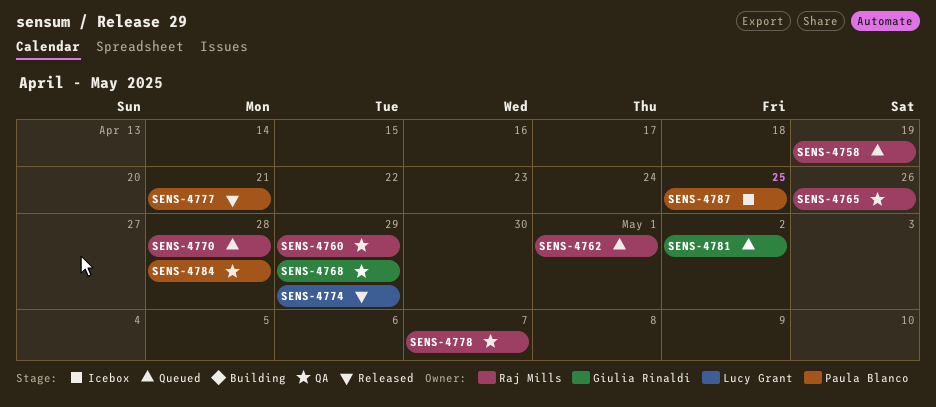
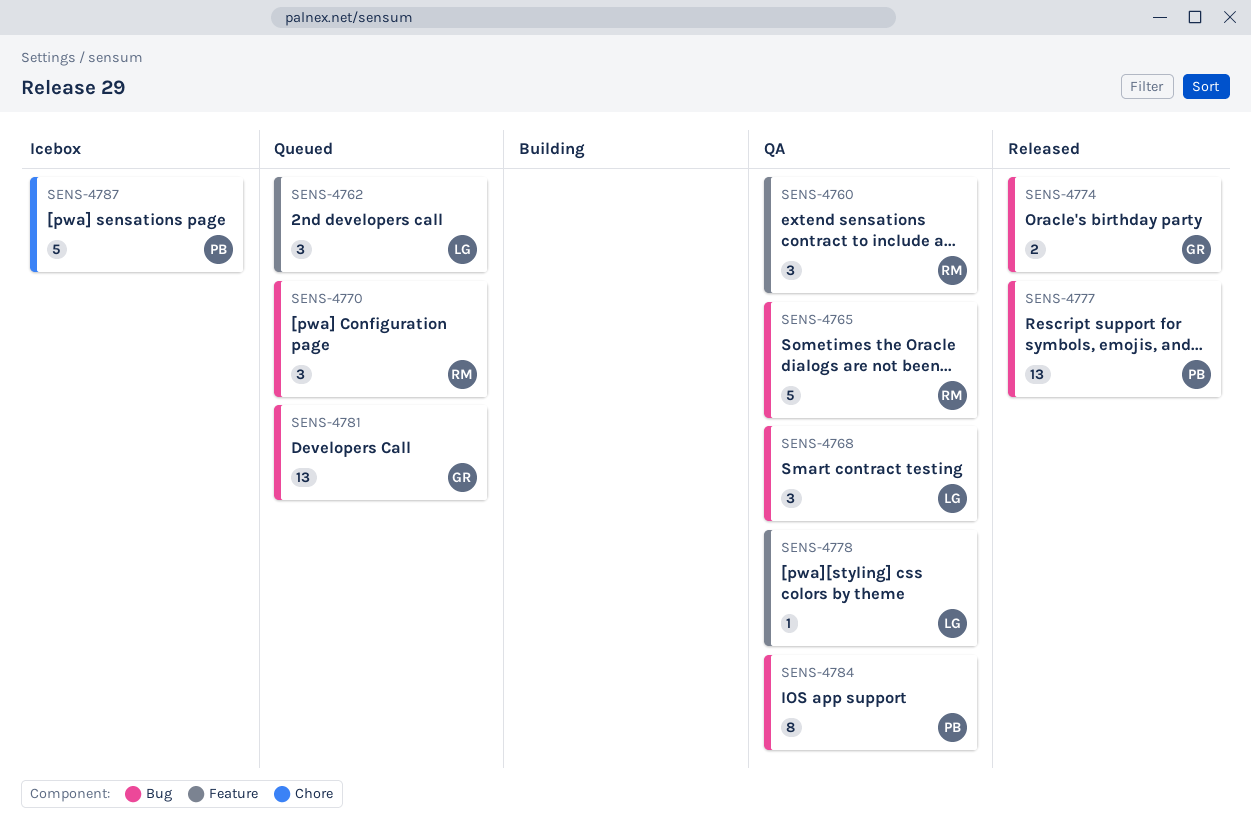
SENS-4758: present -> none
SENS-4762, owner: Raj Mills -> Lucy Grant
SENS-4768, owner: Giulia Rinaldi -> Lucy Grant
SENS-4774, owner: Lucy Grant -> Giulia Rinaldi
SENS-4778, owner: Raj Mills -> Lucy Grant

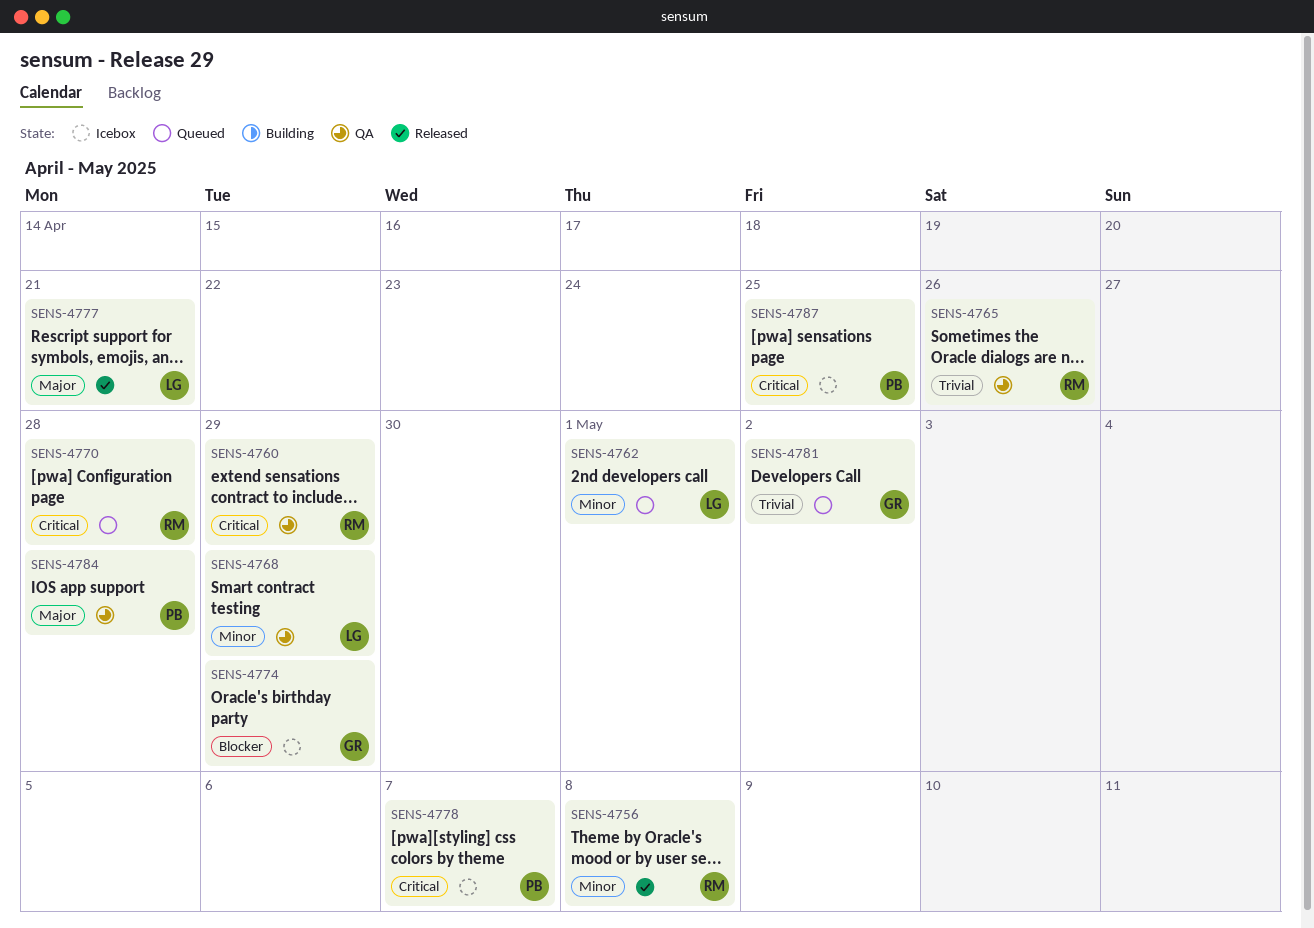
SENS-4756: none -> present
SENS-4774, status: Released -> Icebox
SENS-4777, owner: PB -> LG
SENS-4778, status: QA -> Icebox
SENS-4778, owner: LG -> PB

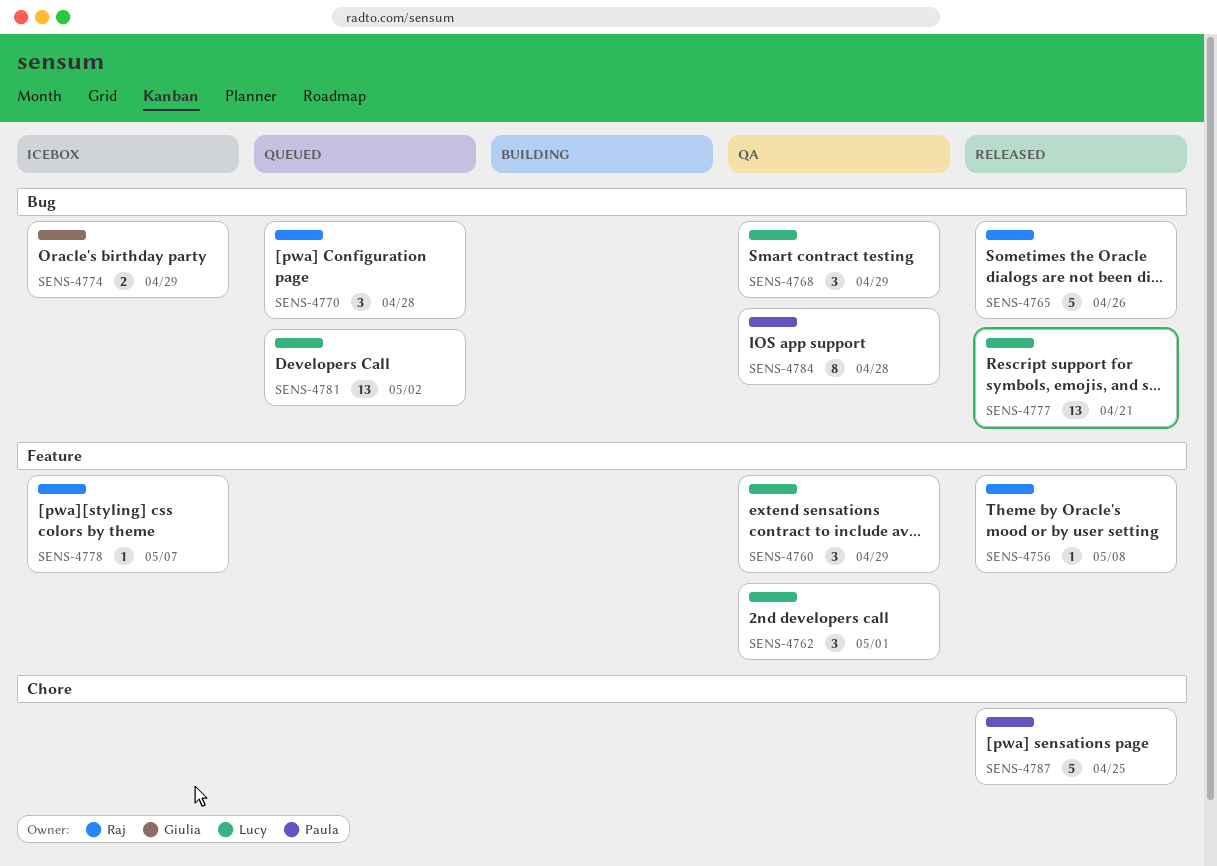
SENS-4760, owner: Raj -> Lucy
SENS-4762, status: Queued -> QA
SENS-4765, status: QA -> Released
SENS-4778, owner: Paula -> Raj
SENS-4781, owner: Giulia -> Lucy
SENS-4787, status: Icebox -> Released

